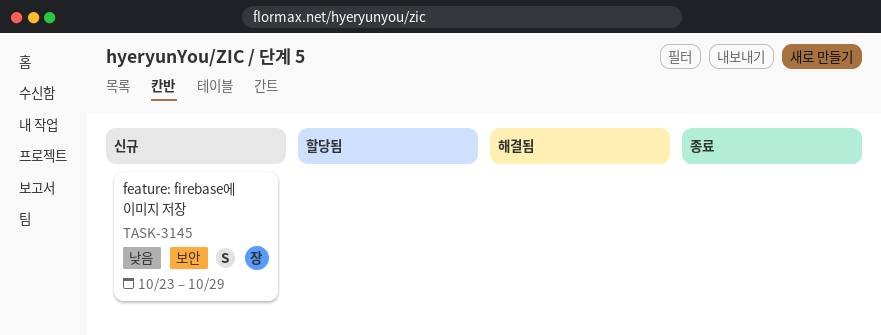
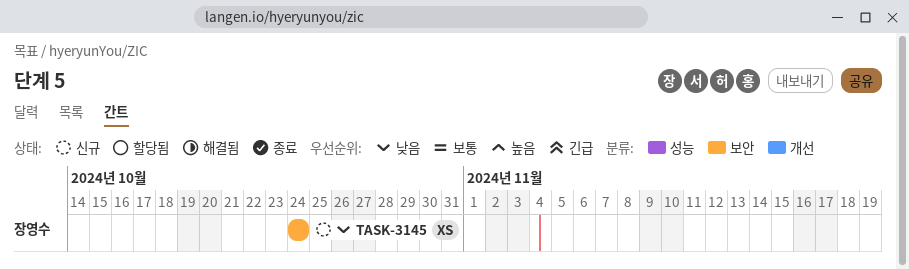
TASK-3145, estimate: S -> XS
TASK-3145, start: Oct 23 -> Oct 24
TASK-3145, due: Oct 29 -> Oct 24

